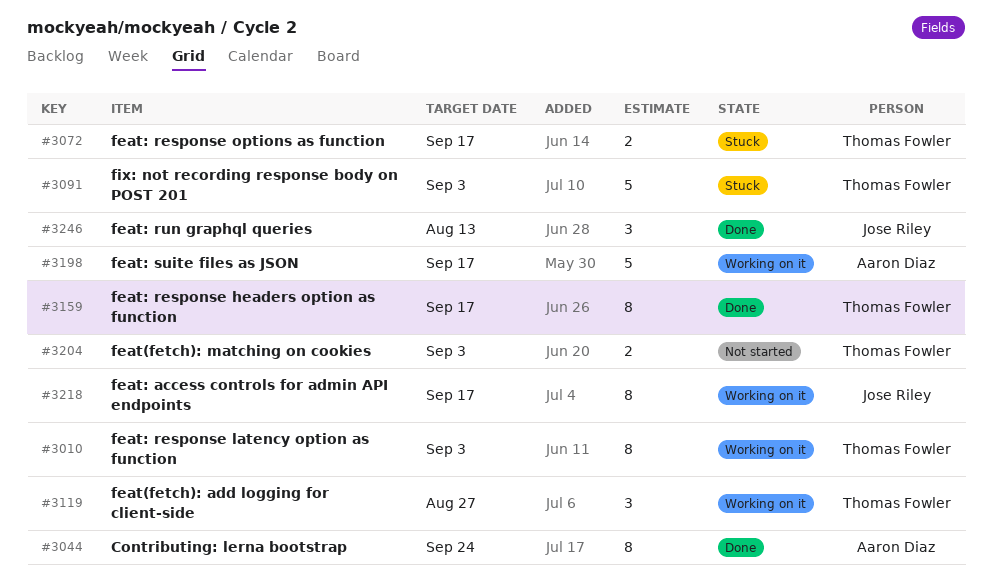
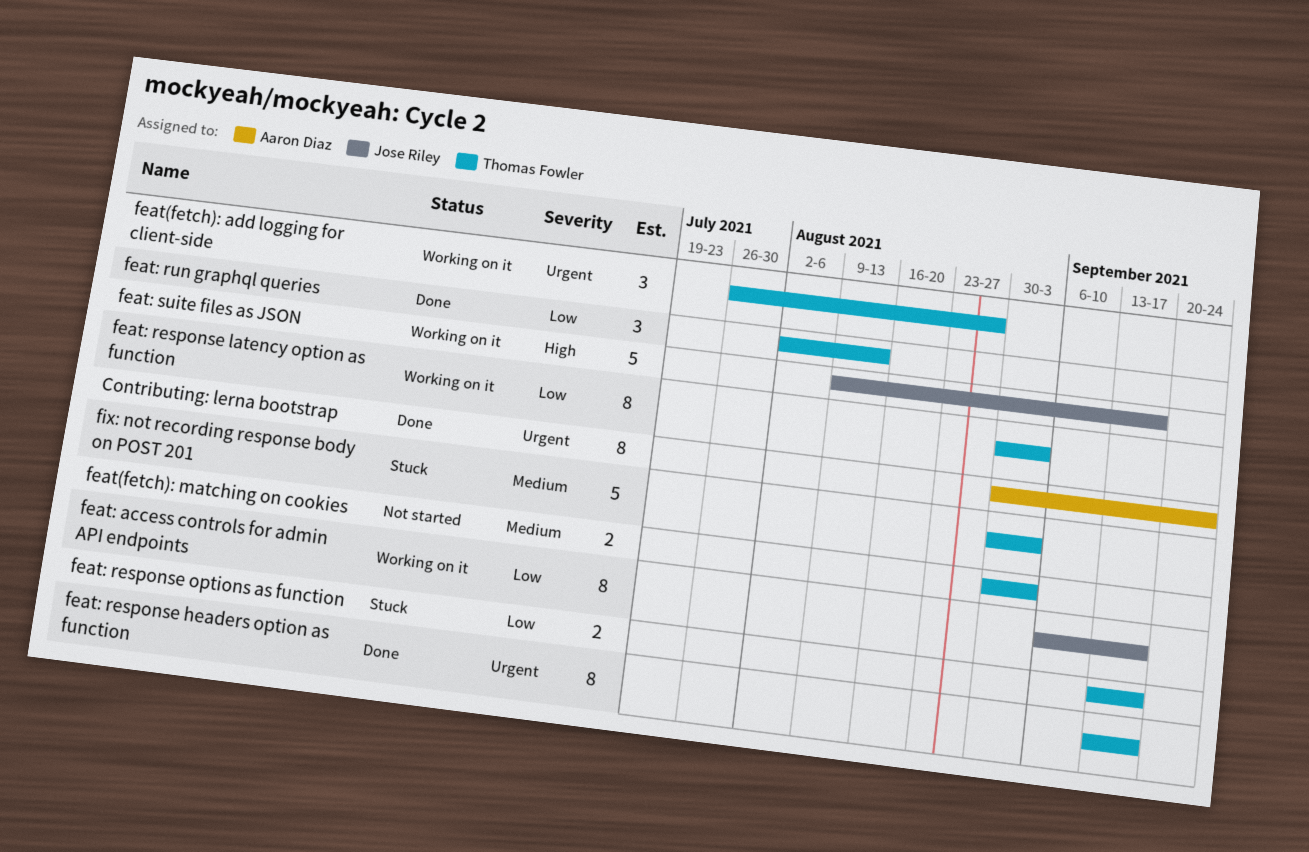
feat: run graphql queries, owner: Jose Riley -> Thomas Fowler
feat: suite files as JSON, owner: Aaron Diaz -> Jose Riley

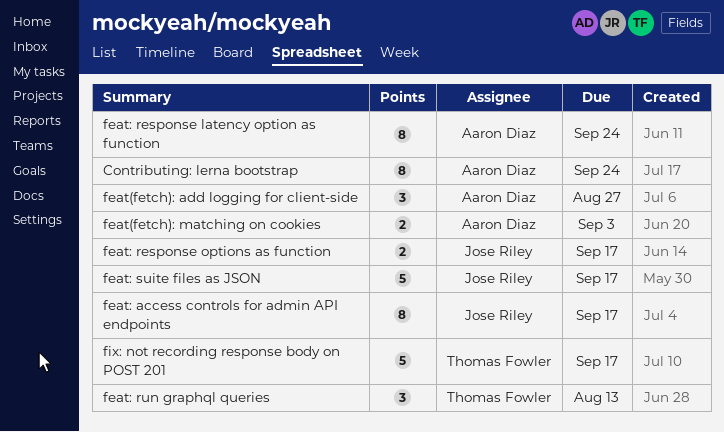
feat(fetch): add logging for client-side, owner: Thomas Fowler -> Aaron Diaz
feat(fetch): matching on cookies, owner: Thomas Fowler -> Aaron Diaz
feat: response headers option as function: present -> none
feat: response latency option as function, owner: Thomas Fowler -> Aaron Diaz
feat: response latency option as function, due: Sep 3 -> Sep 24
feat: response options as function, owner: Thomas Fowler -> Jose Riley
fix: not recording response body on POST 201, due: Sep 3 -> Sep 17

